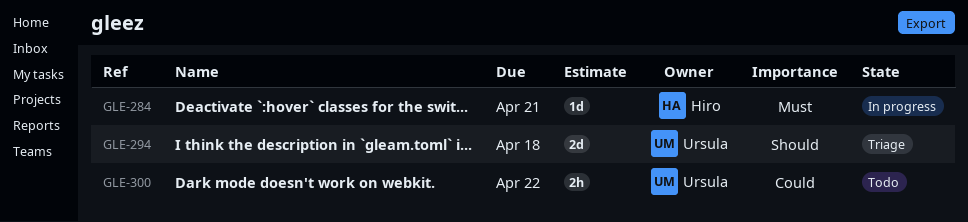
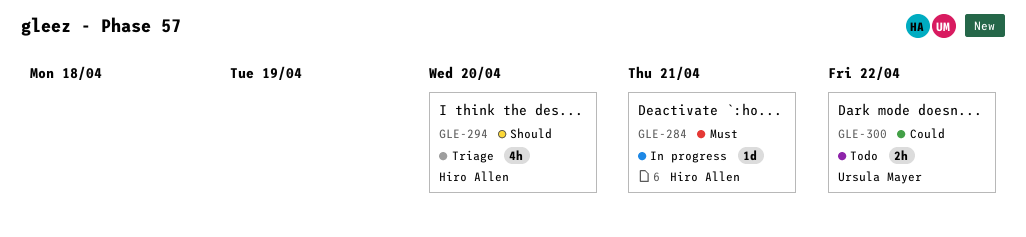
GLE-294, owner: Ursula Mayer -> Hiro Allen
GLE-294, estimate: 2d -> 4h
GLE-294, due: Apr 18 -> Apr 20

